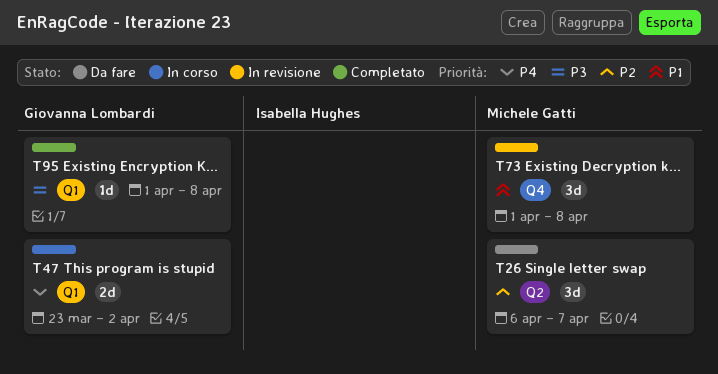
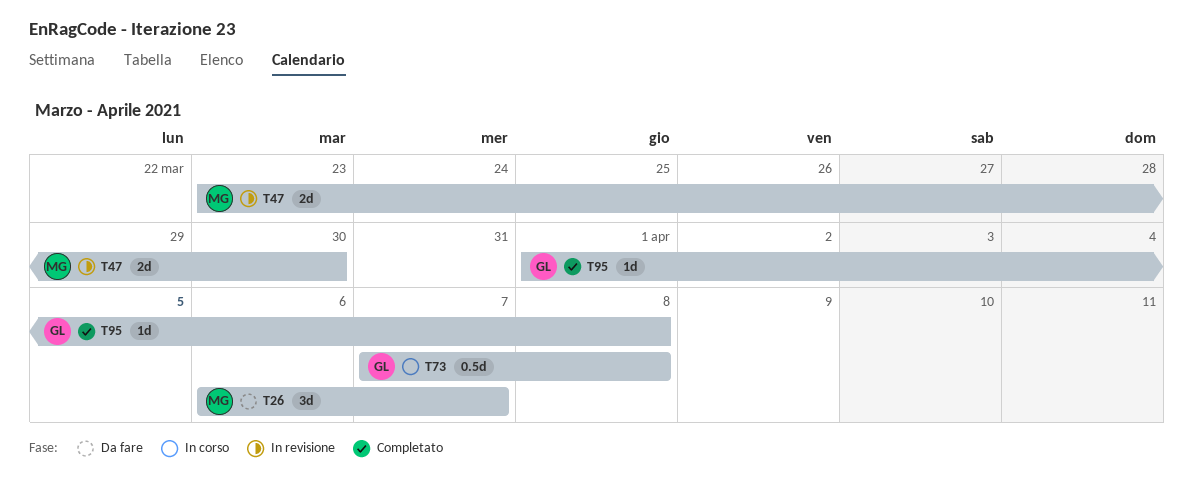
T47, status: In corso -> In revisione
T47, owner: Giovanna Lombardi -> Michele Gatti
T47, due: Apr 2 -> Mar 30
T73, status: In revisione -> In corso
T73, owner: Michele Gatti -> Giovanna Lombardi
T73, estimate: 3d -> 0.5d
T73, start: Apr 1 -> Apr 7

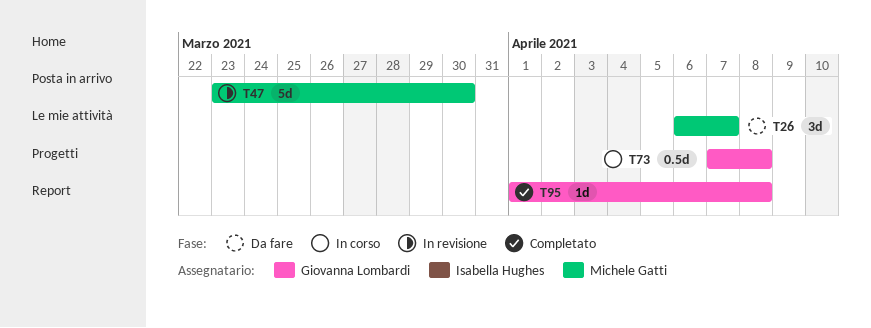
T47, estimate: 2d -> 5d

